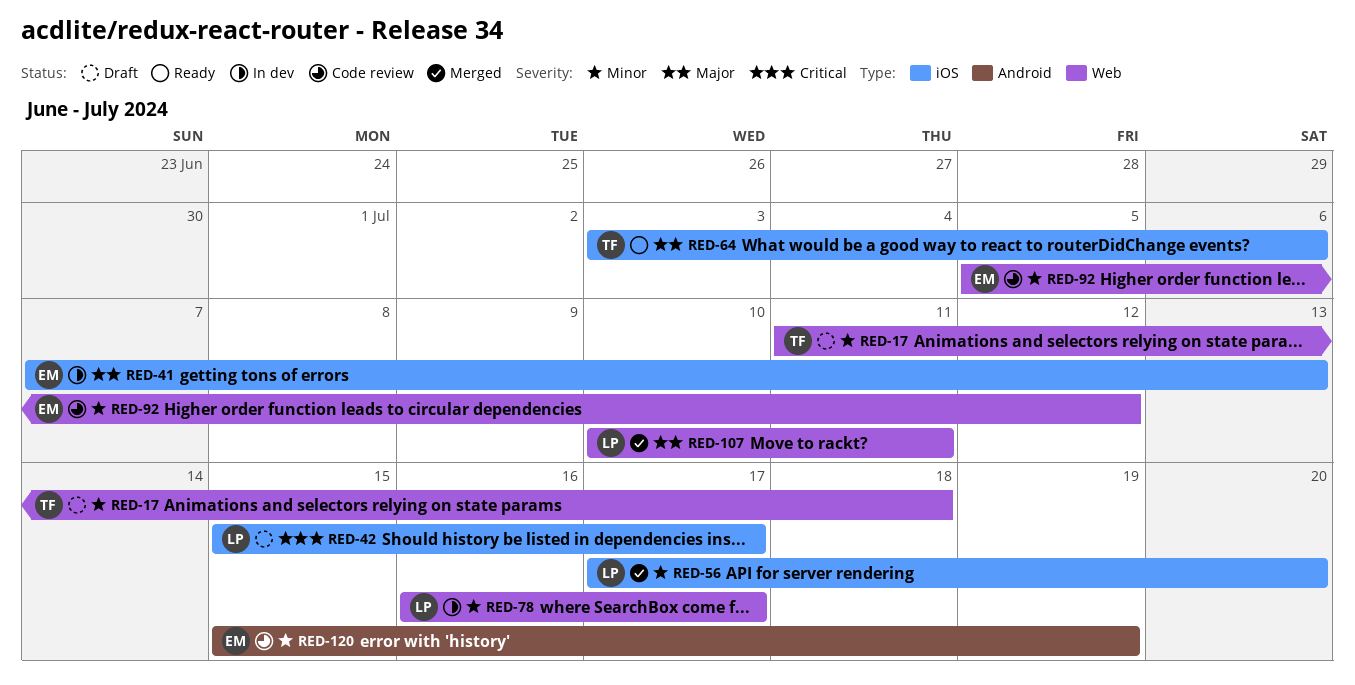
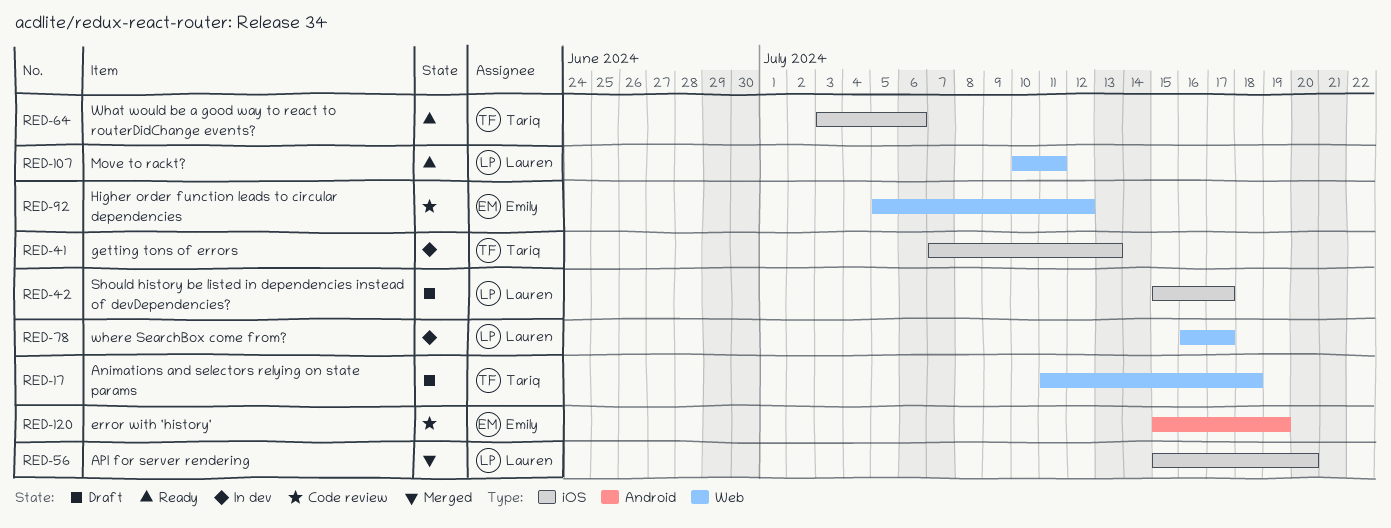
RED-41, owner: Emily -> Tariq
RED-56, start: Jul 17 -> Jul 15
RED-107, status: Merged -> Ready

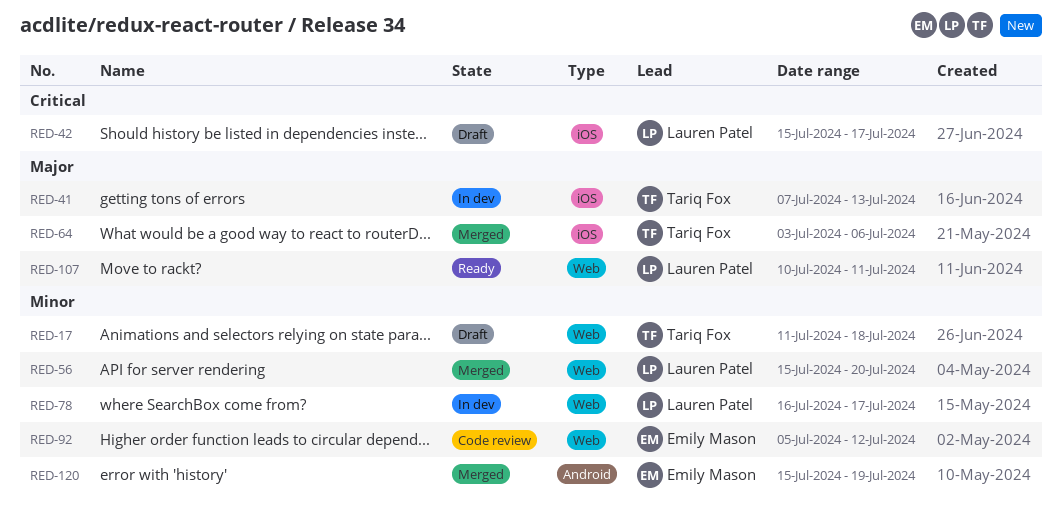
RED-56, label: iOS -> Web
RED-64, status: Ready -> Merged
RED-120, status: Code review -> Merged

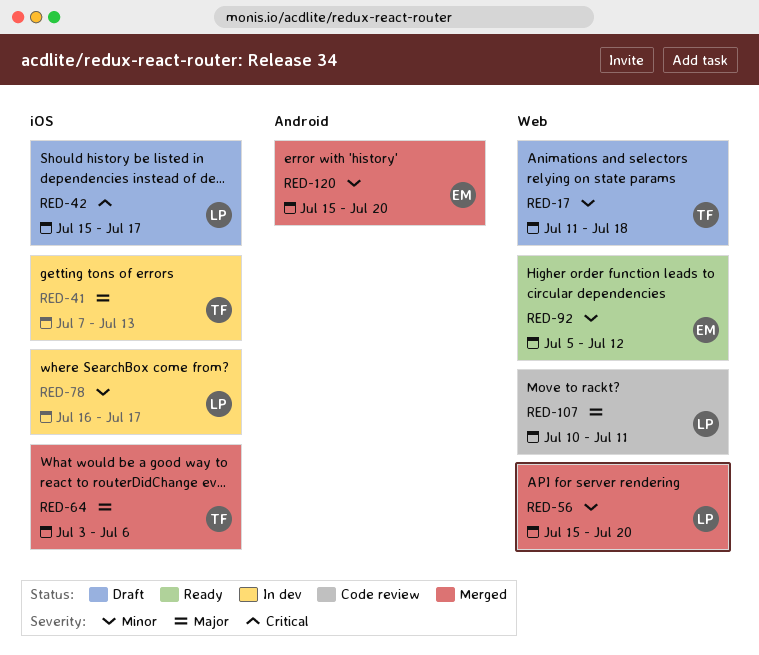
RED-78, label: Web -> iOS
RED-92, status: Code review -> Ready
RED-107, status: Ready -> Code review
RED-120, due: Jul 19 -> Jul 20

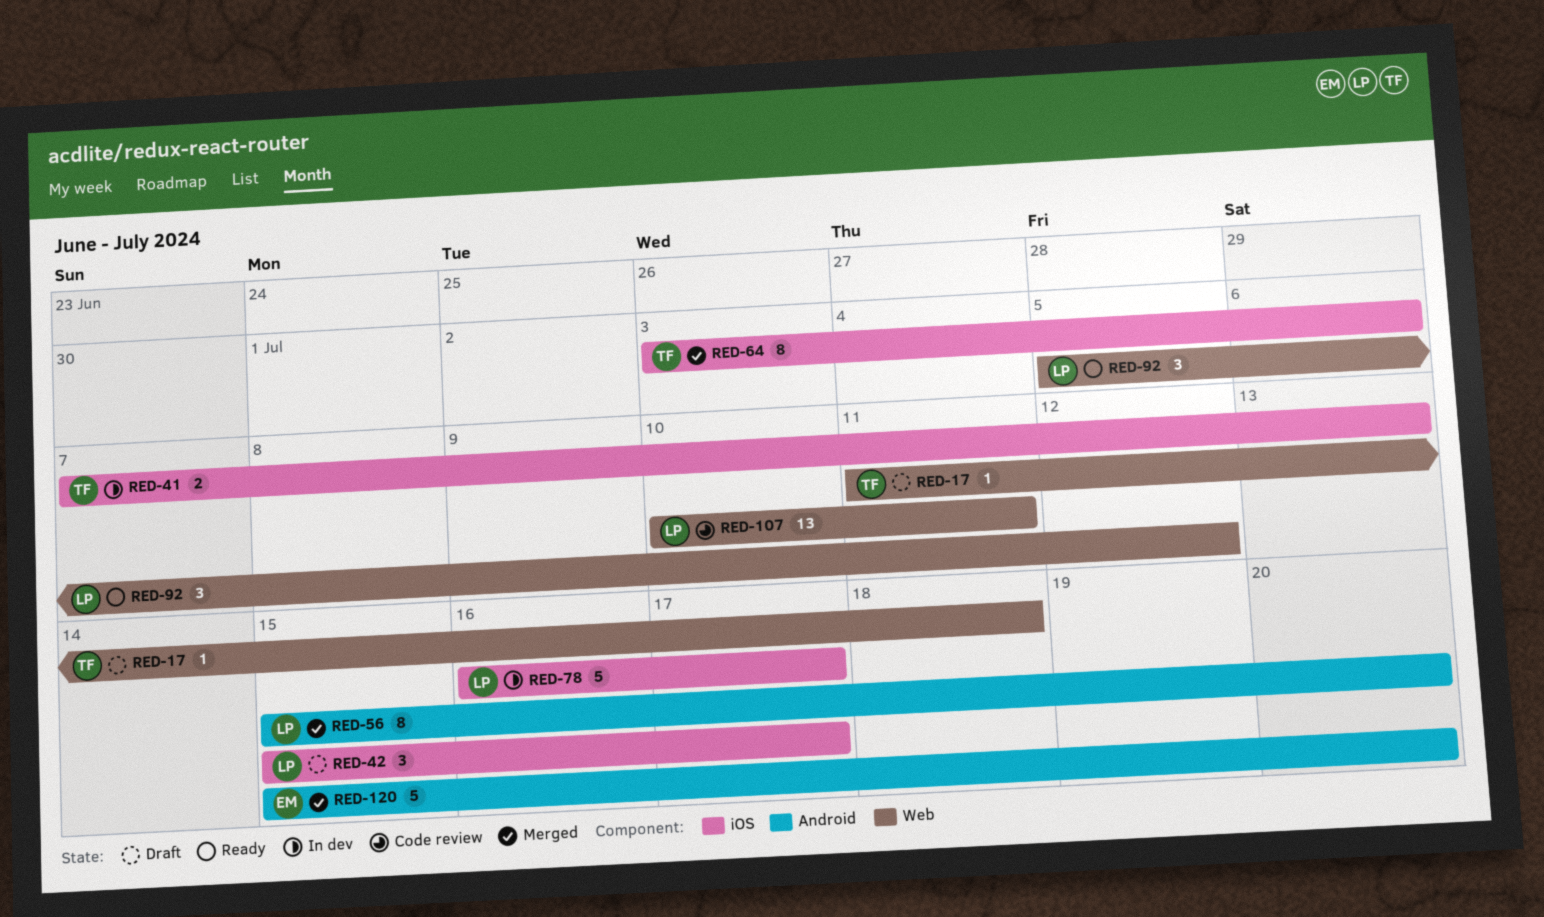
RED-56, label: Web -> Android
RED-92, owner: EM -> LP

